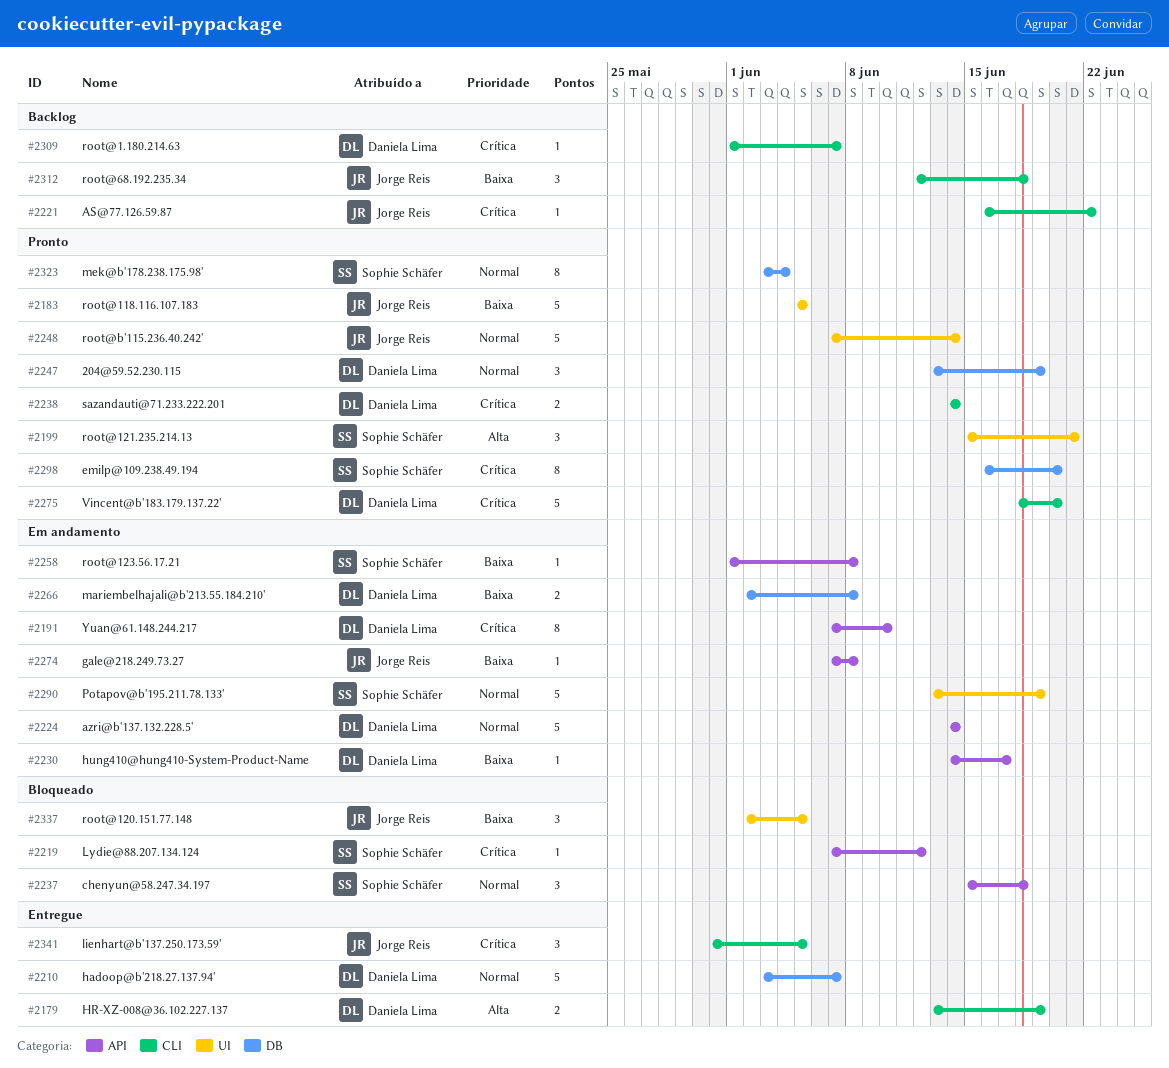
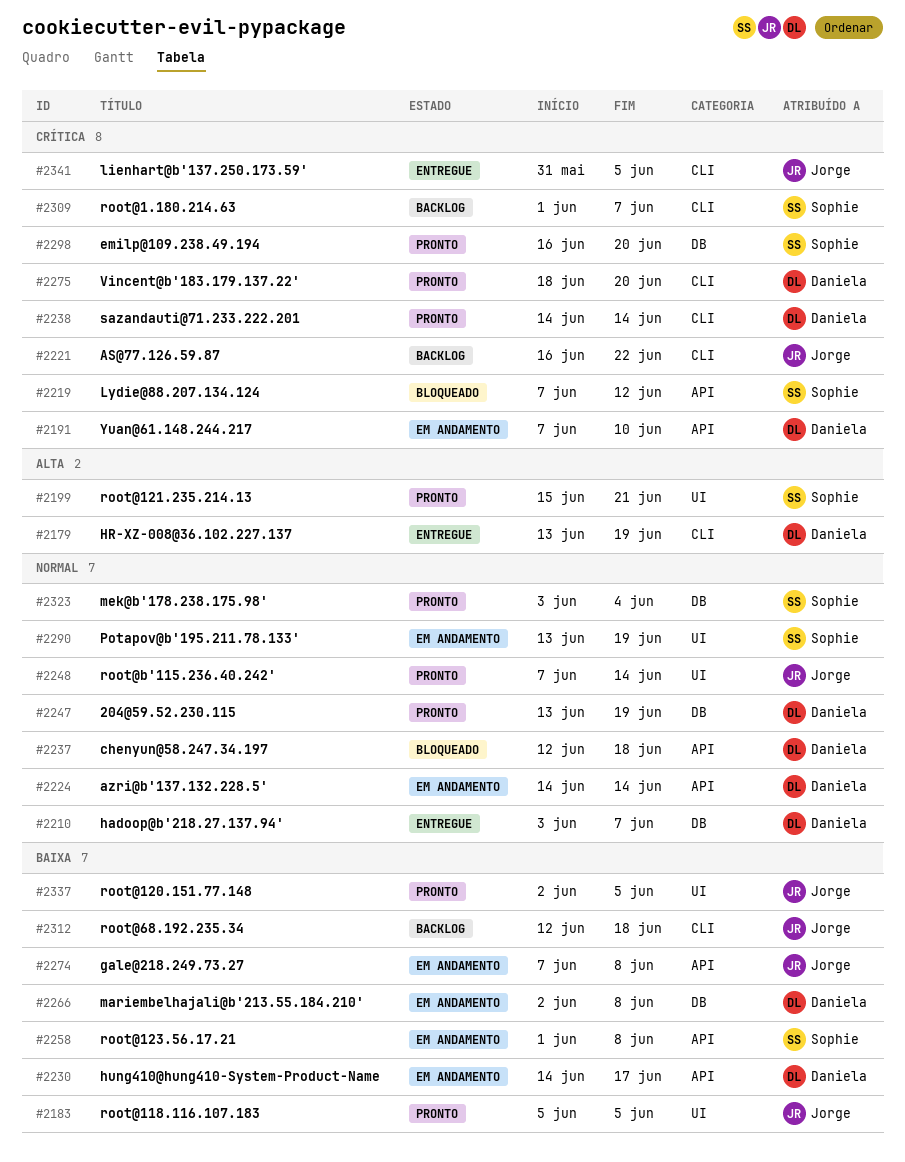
#2237, owner: Sophie Schäfer -> Daniela Lima
#2237, start: Jun 15 -> Jun 12
#2309, owner: Daniela Lima -> Sophie Schäfer
#2337, status: Bloqueado -> Pronto

